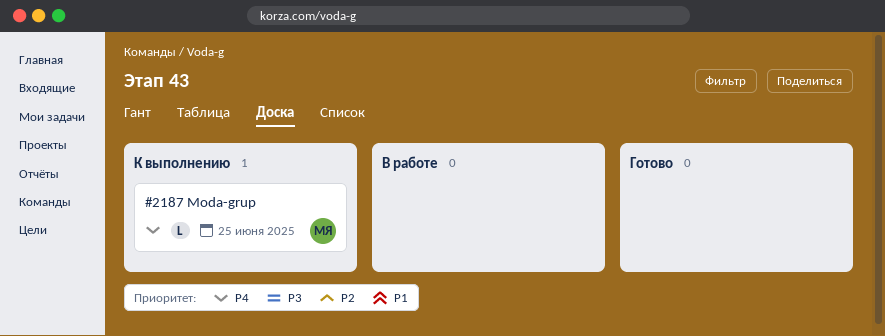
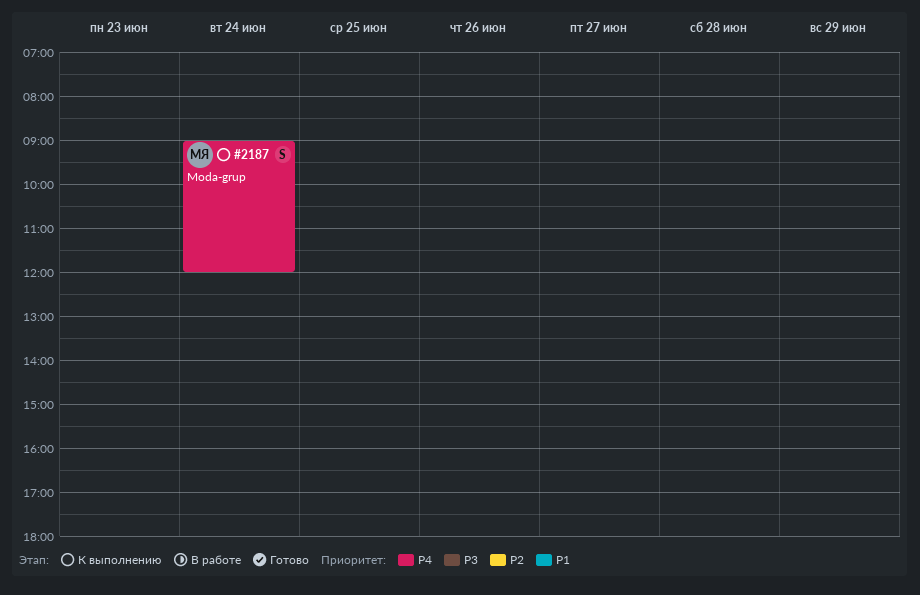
#2187, estimate: L -> S
#2187, day: Jun 25 -> Jun 24

